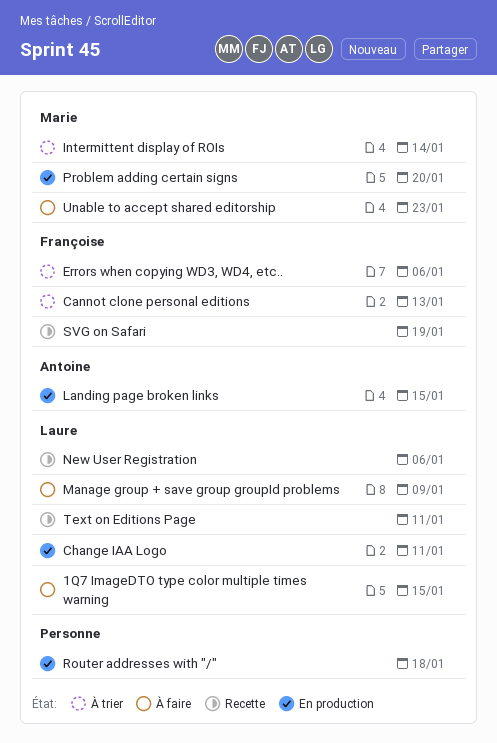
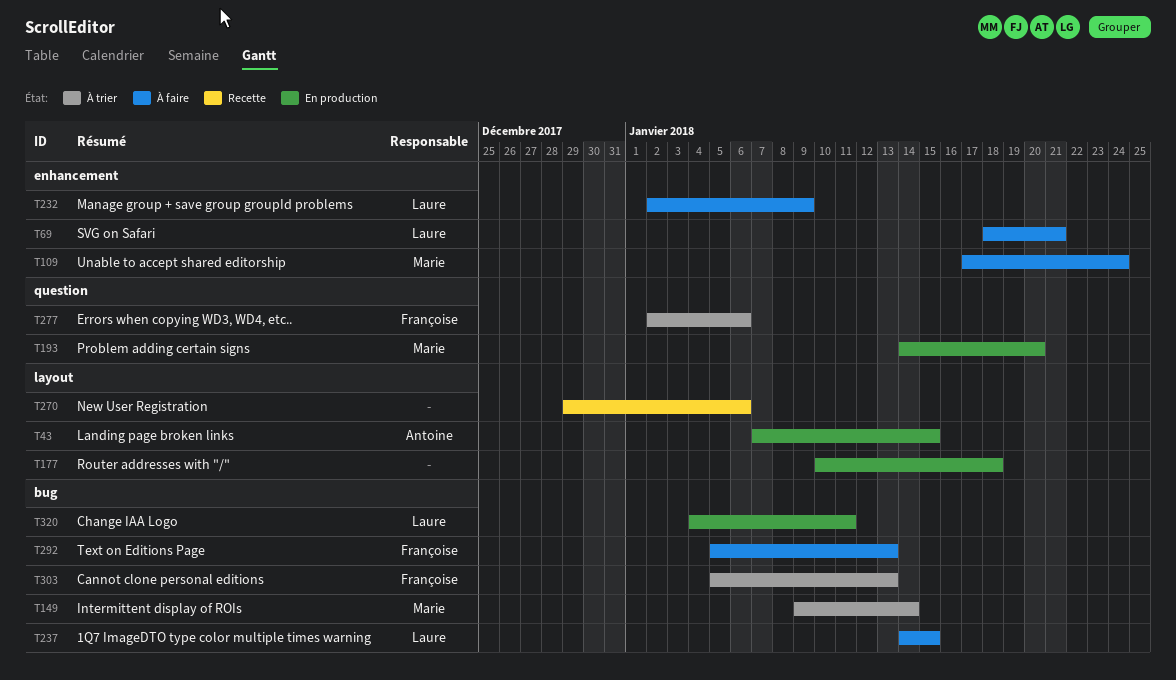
New User Registration, owner: Laure -> none
SVG on Safari, status: Recette -> À faire
SVG on Safari, owner: Françoise -> Laure
SVG on Safari, due: Jan 19 -> Jan 21
Text on Editions Page, status: Recette -> À faire
Text on Editions Page, owner: Laure -> Françoise
Text on Editions Page, due: Jan 11 -> Jan 13
Unable to accept shared editorship, due: Jan 23 -> Jan 24

